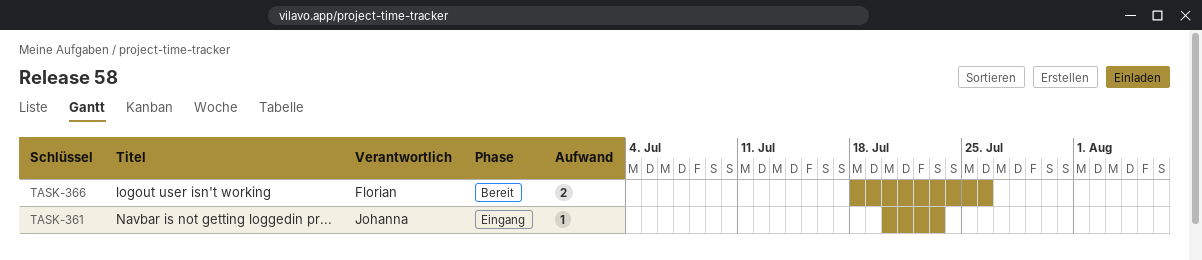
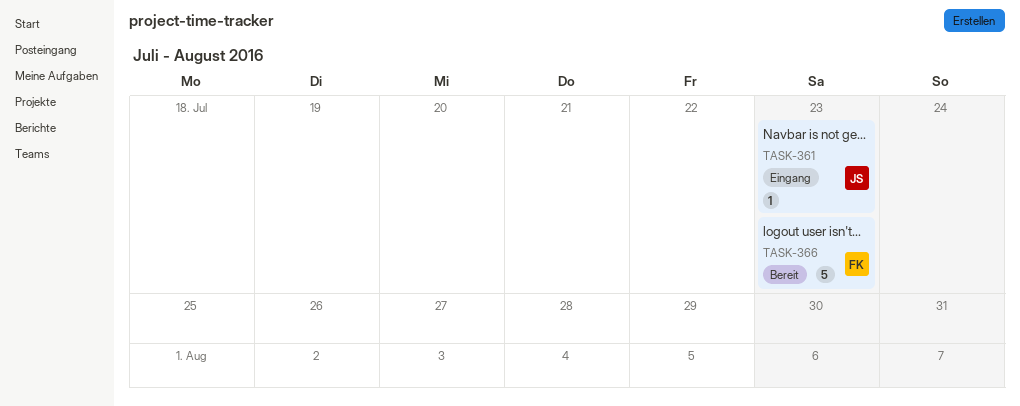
TASK-366, estimate: 2 -> 5
TASK-366, due: Jul 26 -> Jul 23

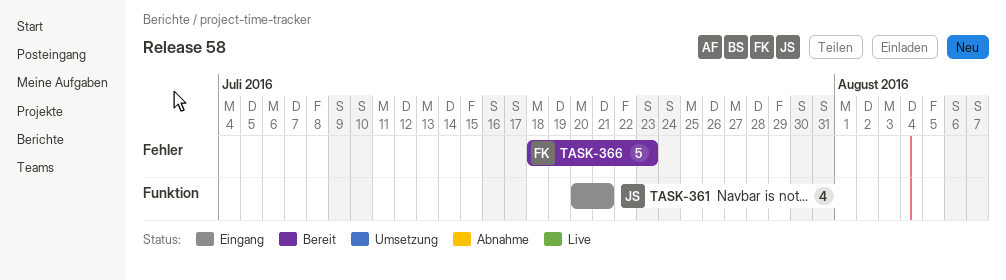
TASK-361, estimate: 1 -> 4
TASK-361, due: Jul 23 -> Jul 21

